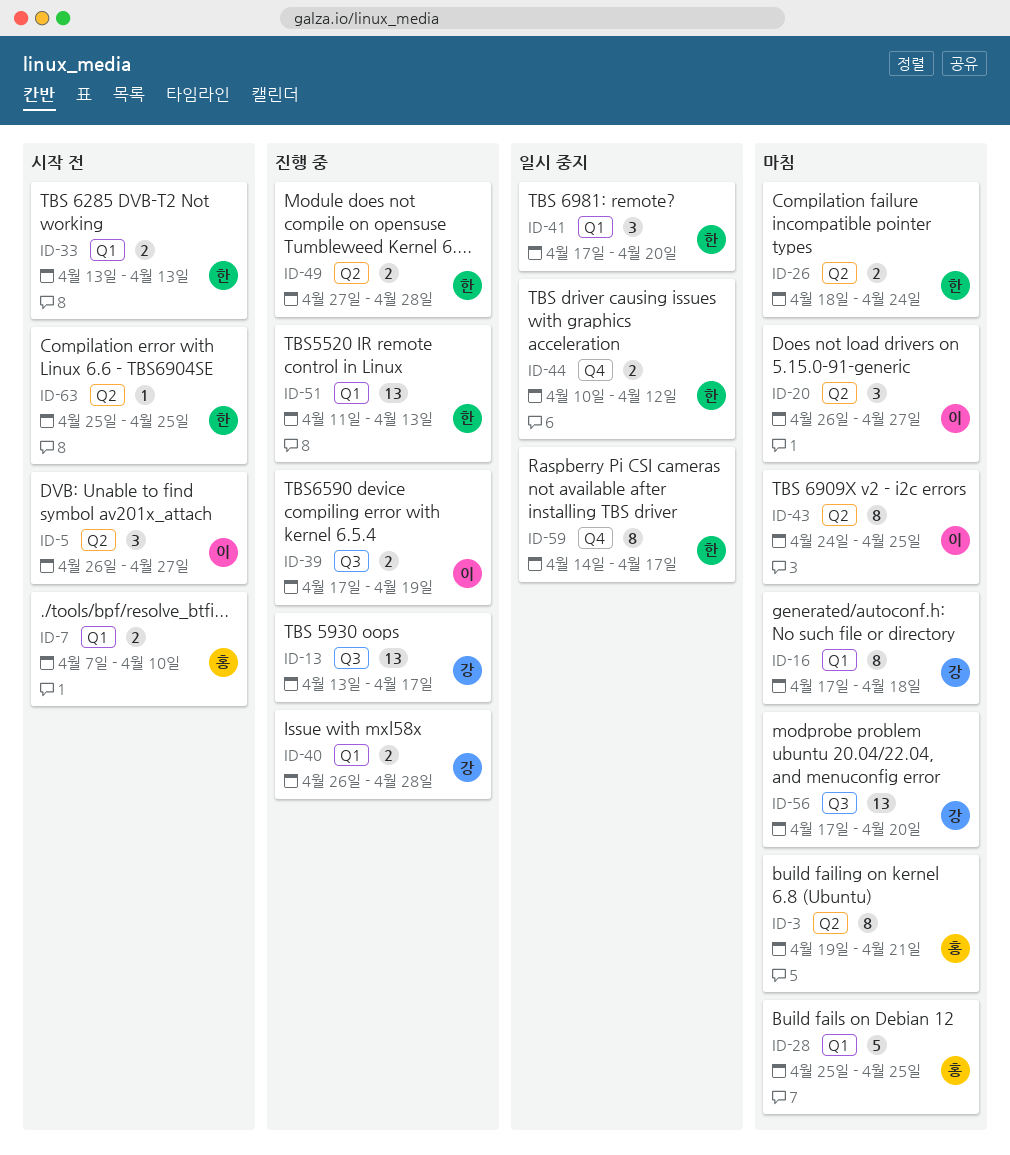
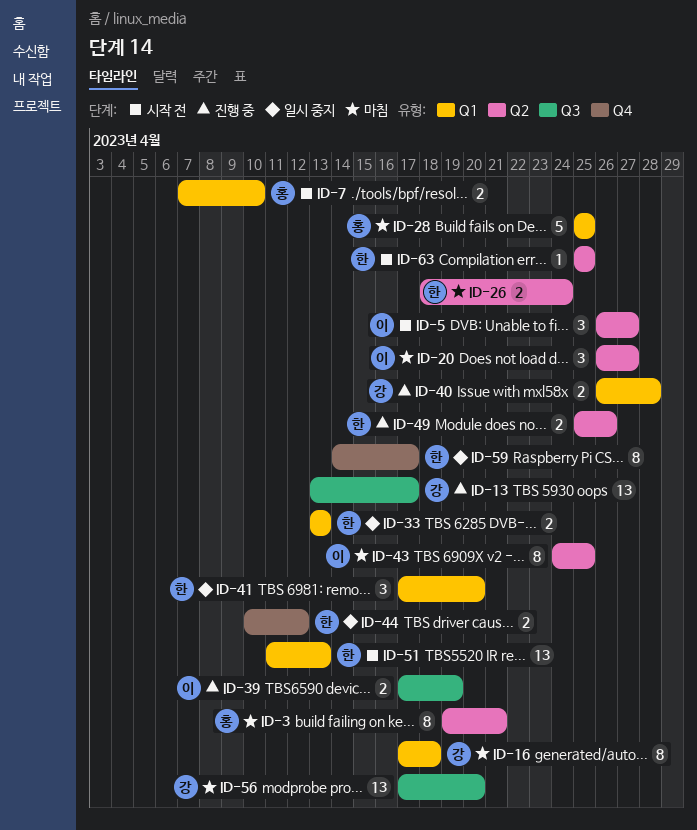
ID-33, status: 시작 전 -> 일시 중지
ID-49, start: Apr 27 -> Apr 25
ID-49, due: Apr 28 -> Apr 26
ID-51, status: 진행 중 -> 시작 전

